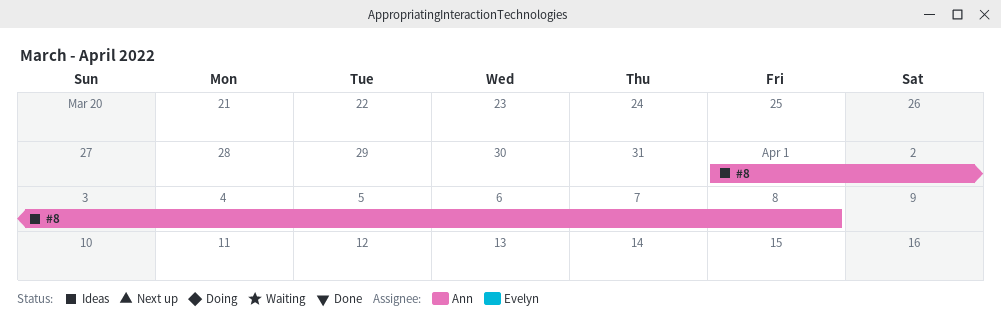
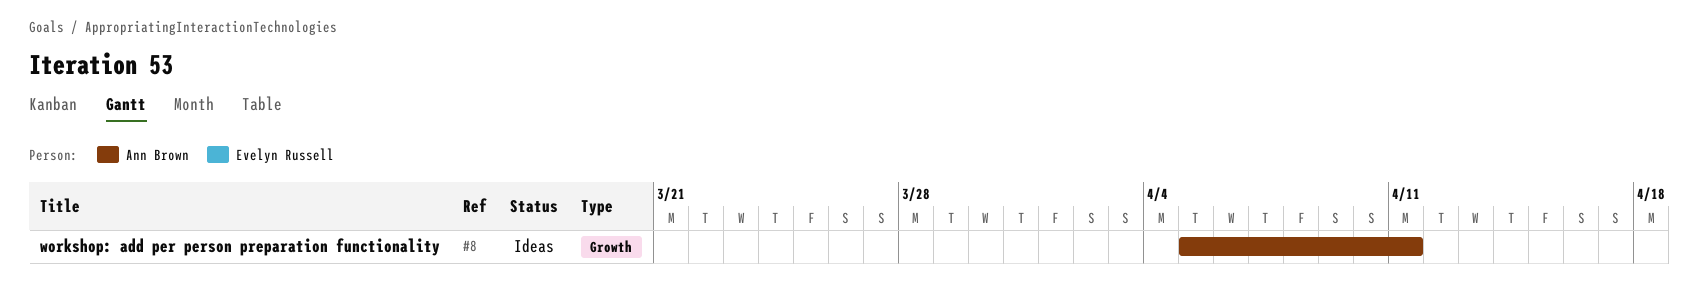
#8, start: Apr 1 -> Apr 5
#8, due: Apr 8 -> Apr 11

